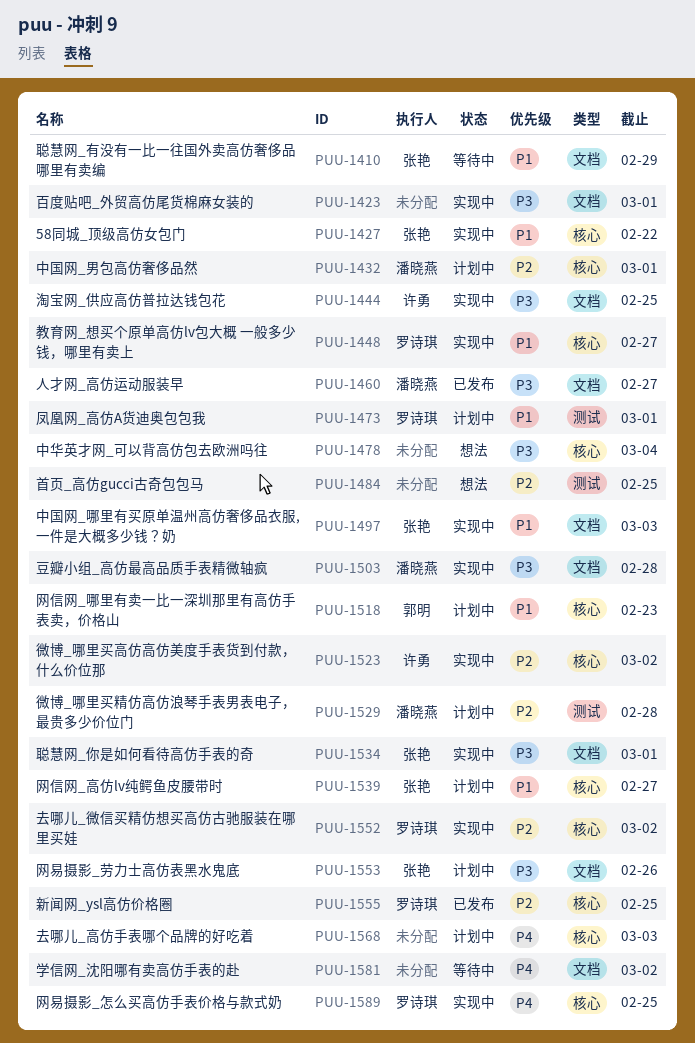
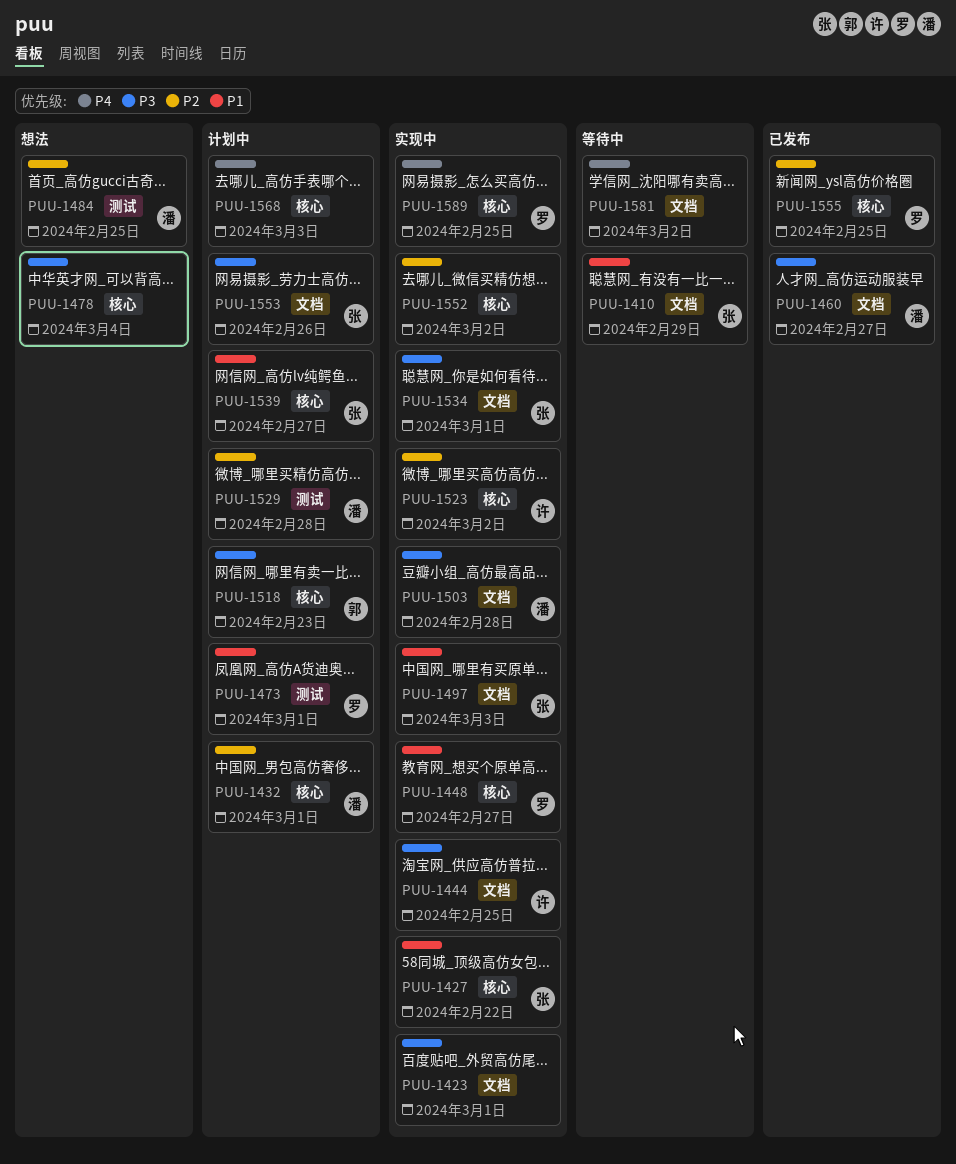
PUU-1484, owner: none -> 潘晓燕
PUU-1518, priority: P1 -> P3
PUU-1552, owner: 罗诗琪 -> none

